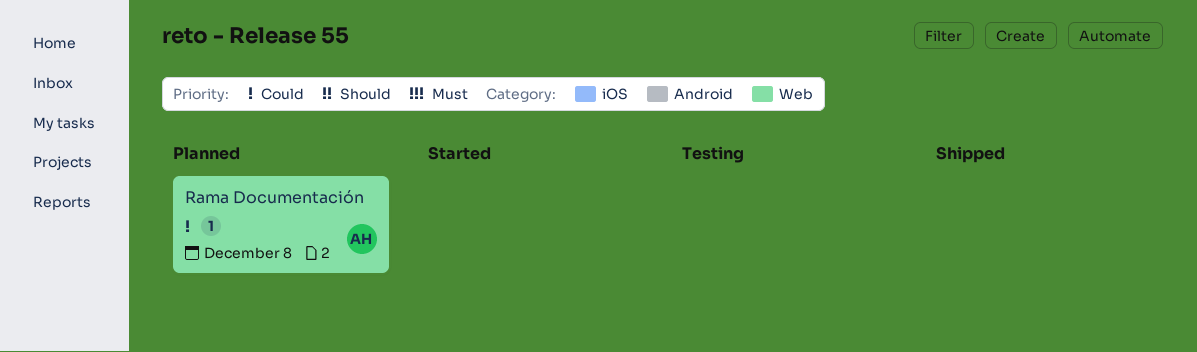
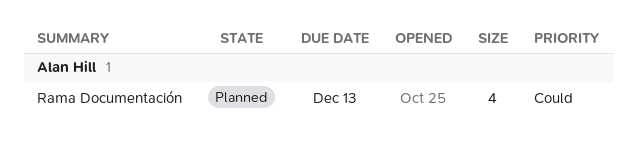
Rama Documentación, estimate: 1 -> 4
Rama Documentación, due: Dec 8 -> Dec 13

